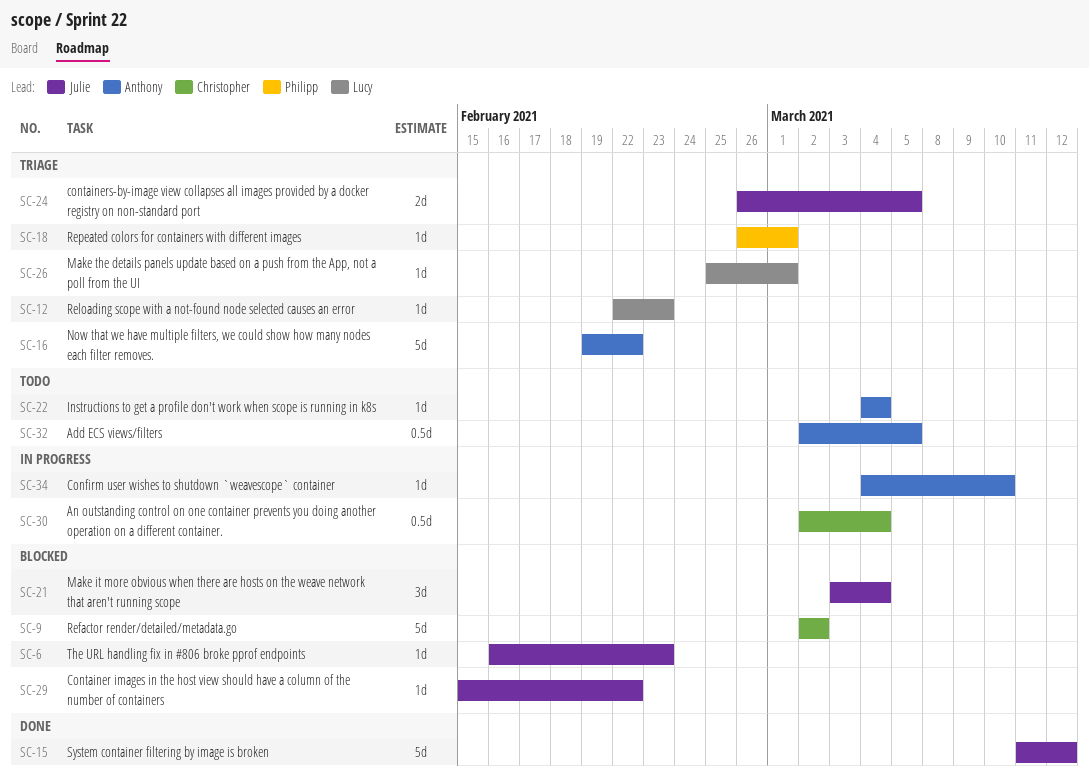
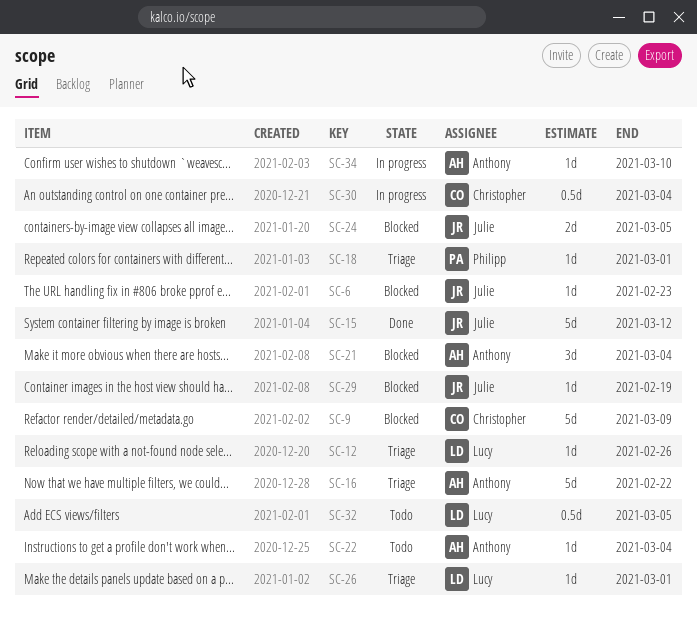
SC-9, due: Mar 2 -> Mar 9
SC-12, due: Feb 23 -> Feb 26
SC-21, owner: Julie -> Anthony
SC-24, status: Triage -> Blocked
SC-29, due: Feb 22 -> Feb 19
SC-32, owner: Anthony -> Lucy

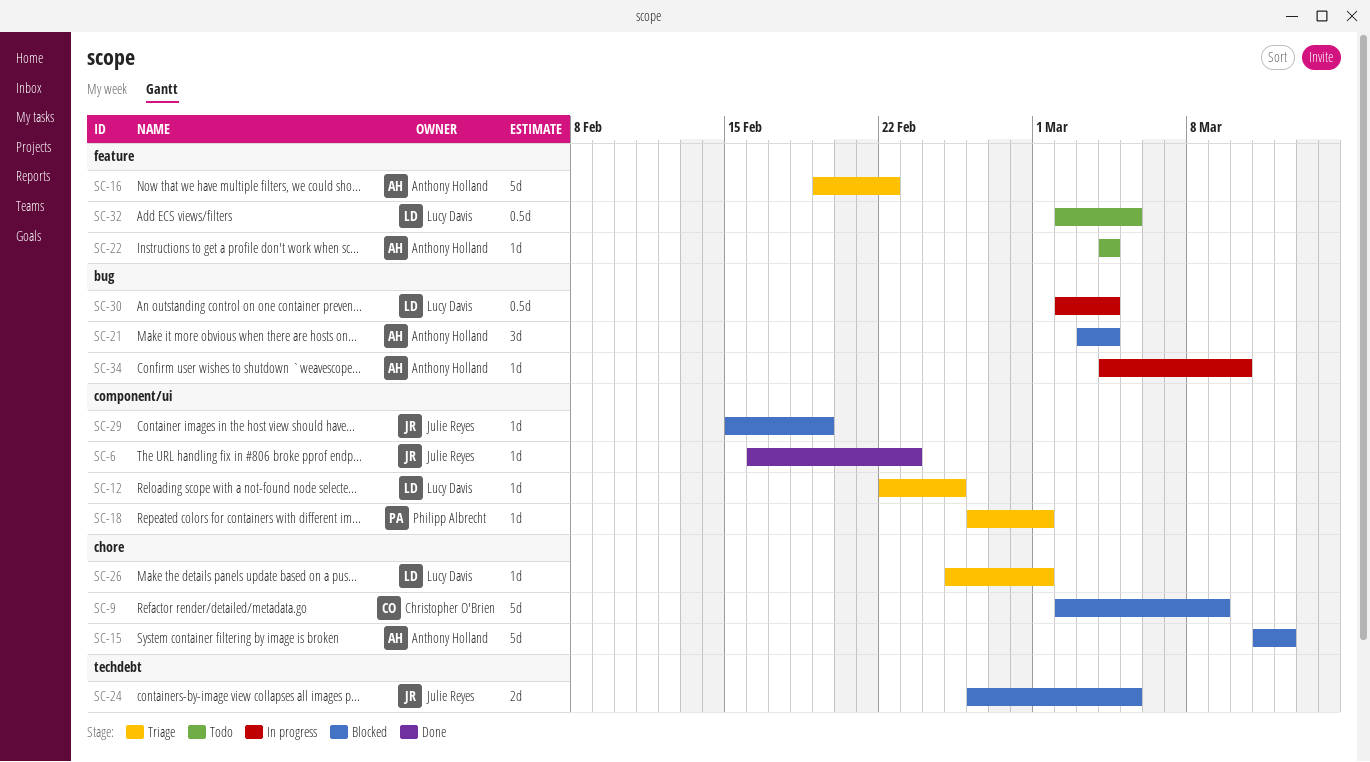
SC-6, status: Blocked -> Done
SC-12, due: Feb 26 -> Feb 25
SC-15, status: Done -> Blocked
SC-15, owner: Julie Reyes -> Anthony Holland
SC-30, owner: Christopher O'Brien -> Lucy Davis

